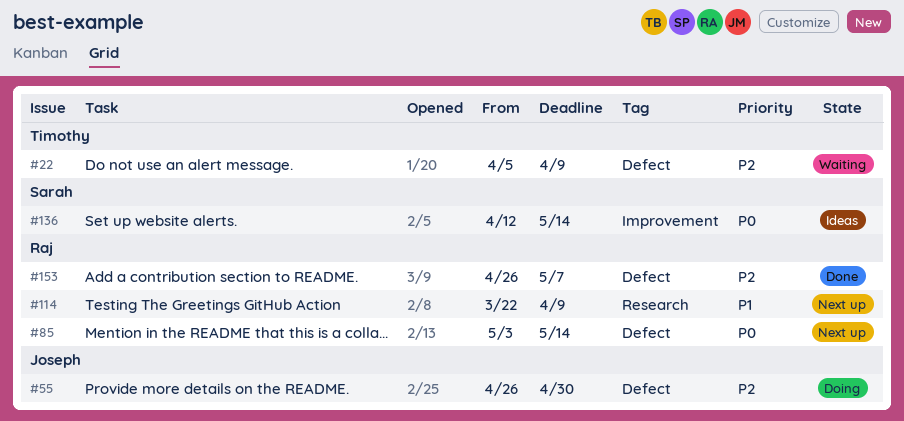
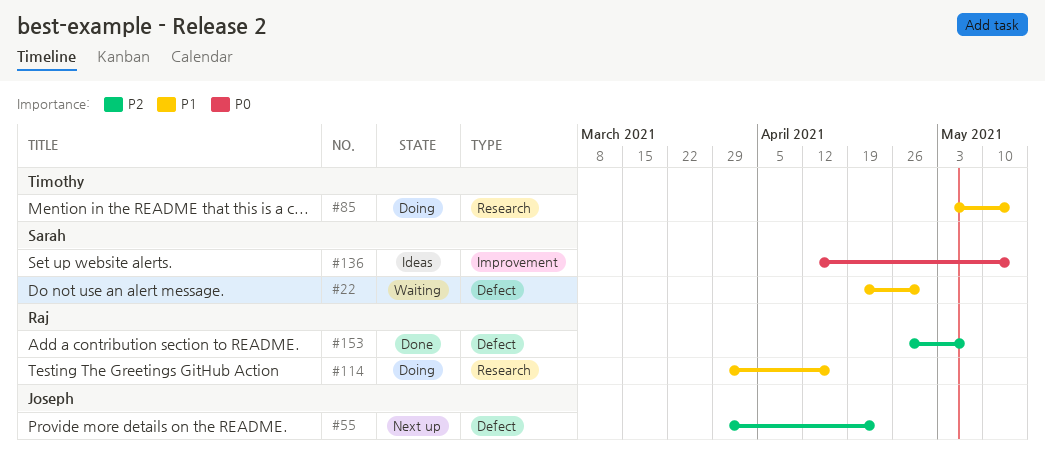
#22, owner: Timothy -> Sarah
#22, priority: P2 -> P1
#22, start: Apr 5 -> Apr 19
#22, due: Apr 9 -> Apr 30
#55, status: Doing -> Next up
#55, start: Apr 26 -> Mar 29
#55, due: Apr 30 -> Apr 23
#85, status: Next up -> Doing
#85, owner: Raj -> Timothy
#85, priority: P0 -> P1
#85, label: Defect -> Research
#114, status: Next up -> Doing
#114, start: Mar 22 -> Mar 29
#114, due: Apr 9 -> Apr 16

